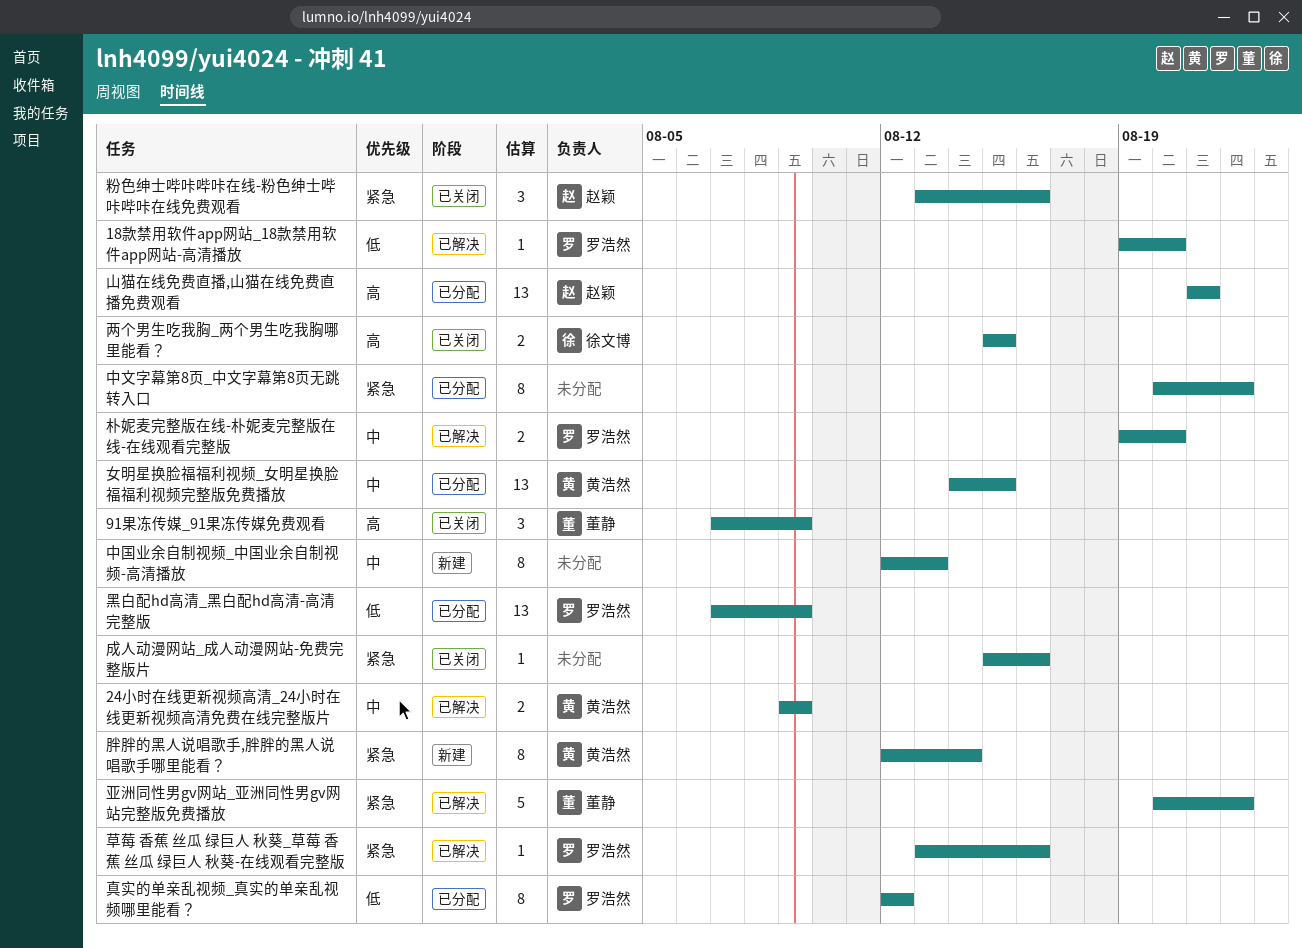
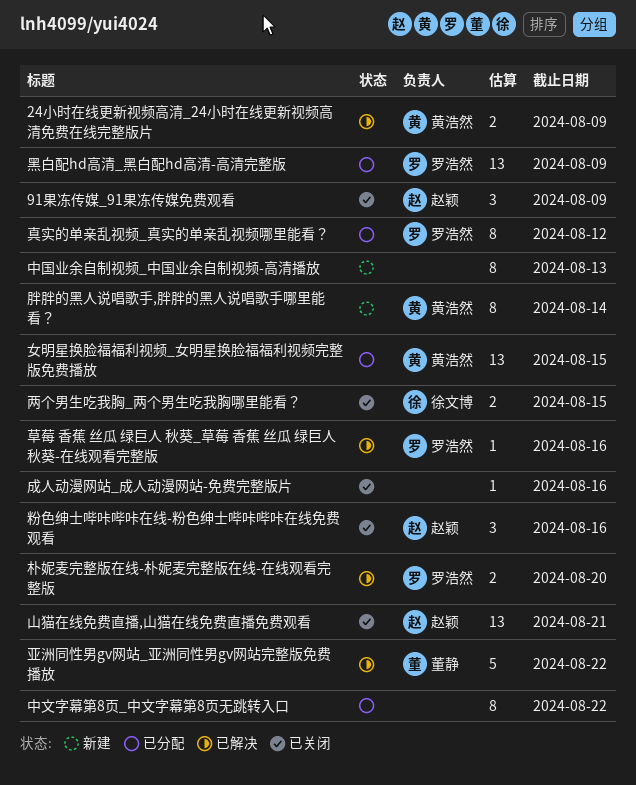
18款禁用软件app网站_18款禁用软件app网站-高清播放: present -> none
91果冻传媒_91果冻传媒免费观看, owner: 董静 -> 赵颖
山猫在线免费直播,山猫在线免费直播免费观看, status: 已分配 -> 已关闭

